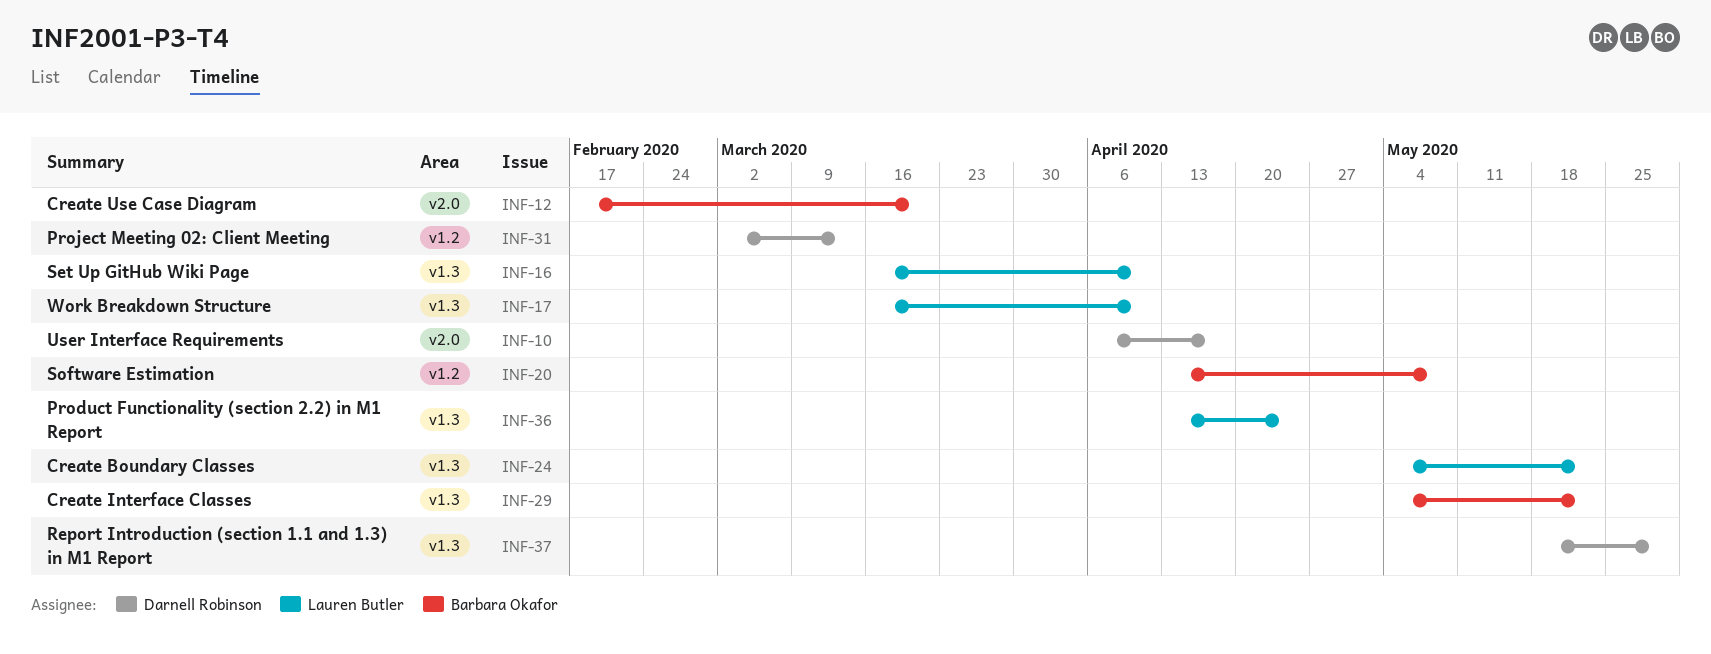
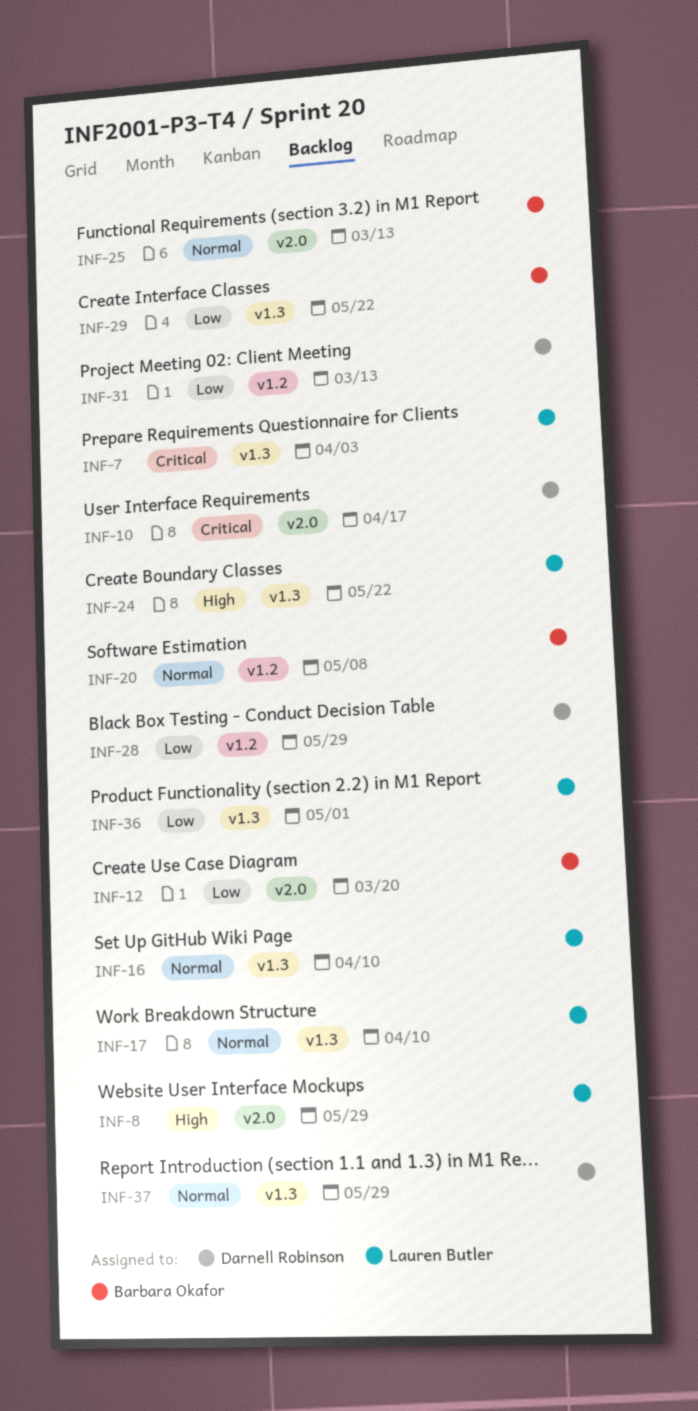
INF-7: none -> present
INF-8: none -> present
INF-25: none -> present
INF-28: none -> present
INF-36, due: Apr 24 -> May 1

